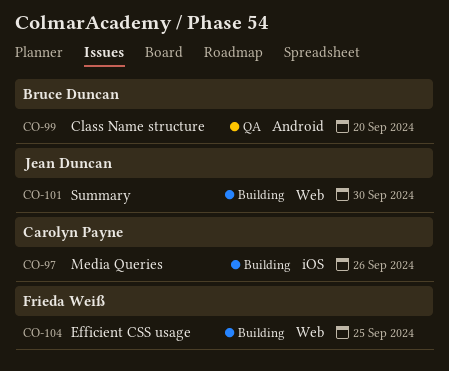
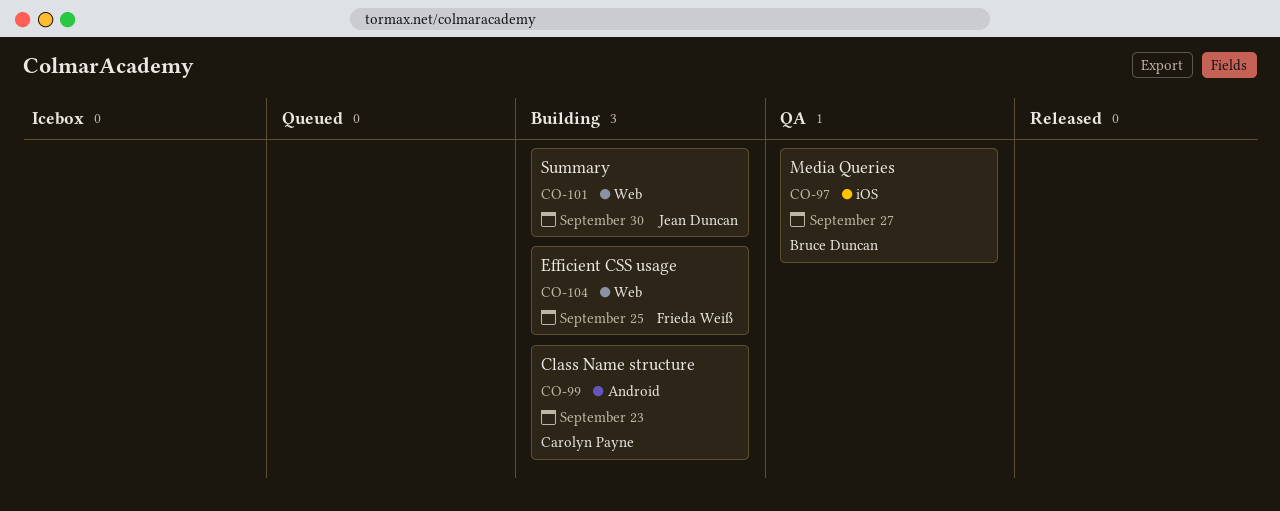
CO-97, status: Building -> QA
CO-97, owner: Carolyn Payne -> Bruce Duncan
CO-97, due: Sep 26 -> Sep 27
CO-99, status: QA -> Building
CO-99, owner: Bruce Duncan -> Carolyn Payne
CO-99, due: Sep 20 -> Sep 23

